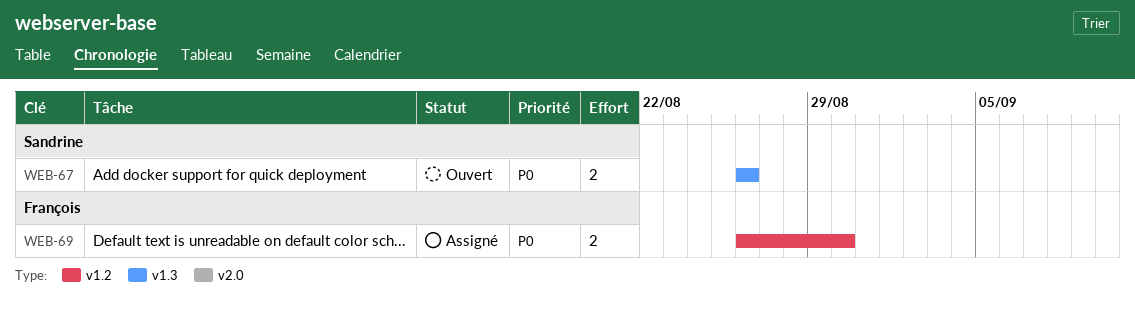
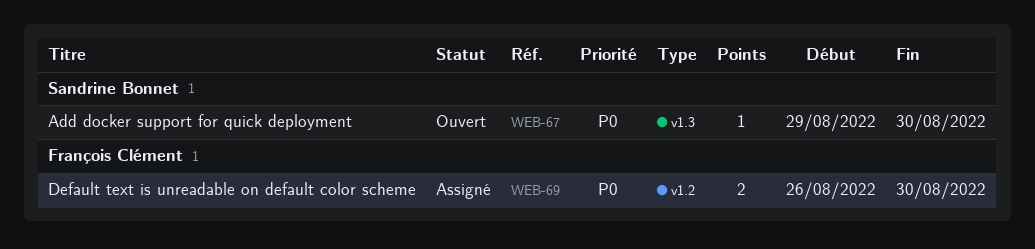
WEB-67, estimate: 2 -> 1
WEB-67, start: Aug 26 -> Aug 29
WEB-67, due: Aug 26 -> Aug 30

